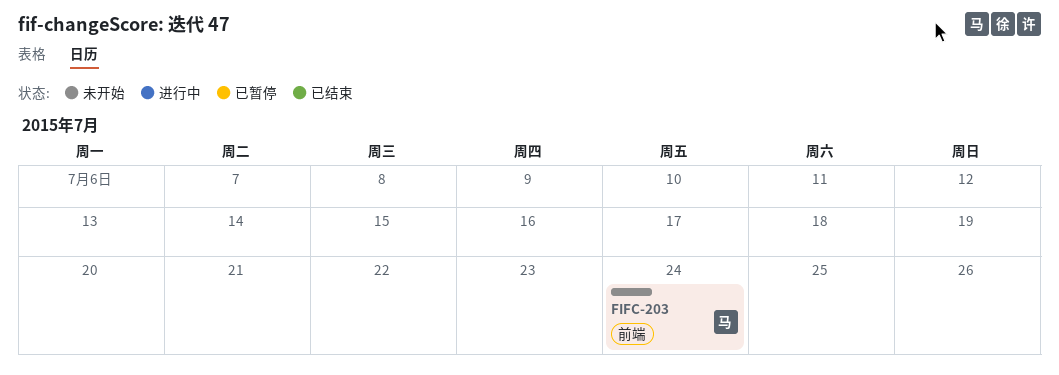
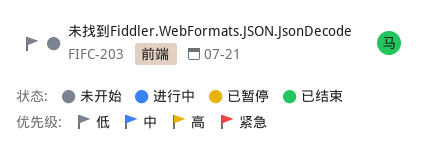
FIFC-203, due: Jul 24 -> Jul 21

